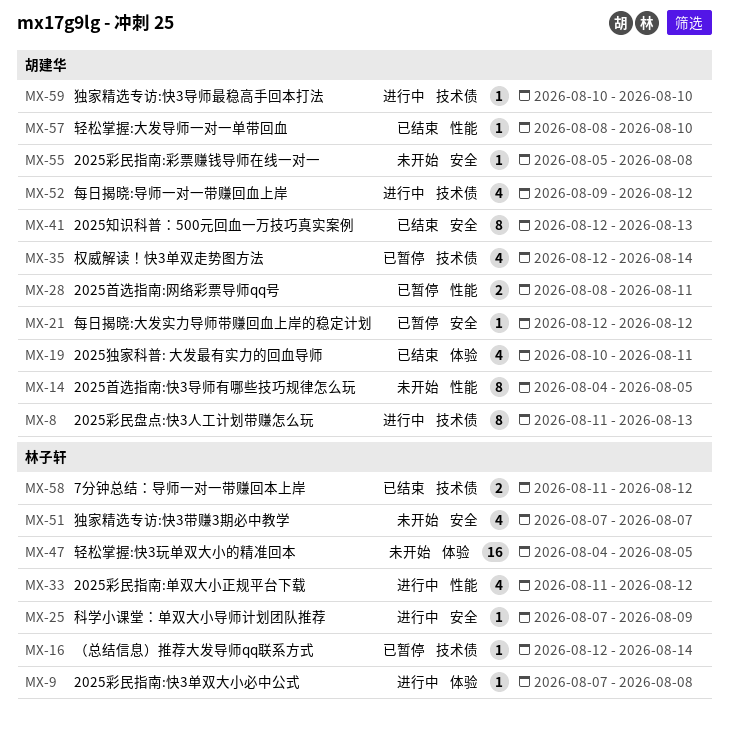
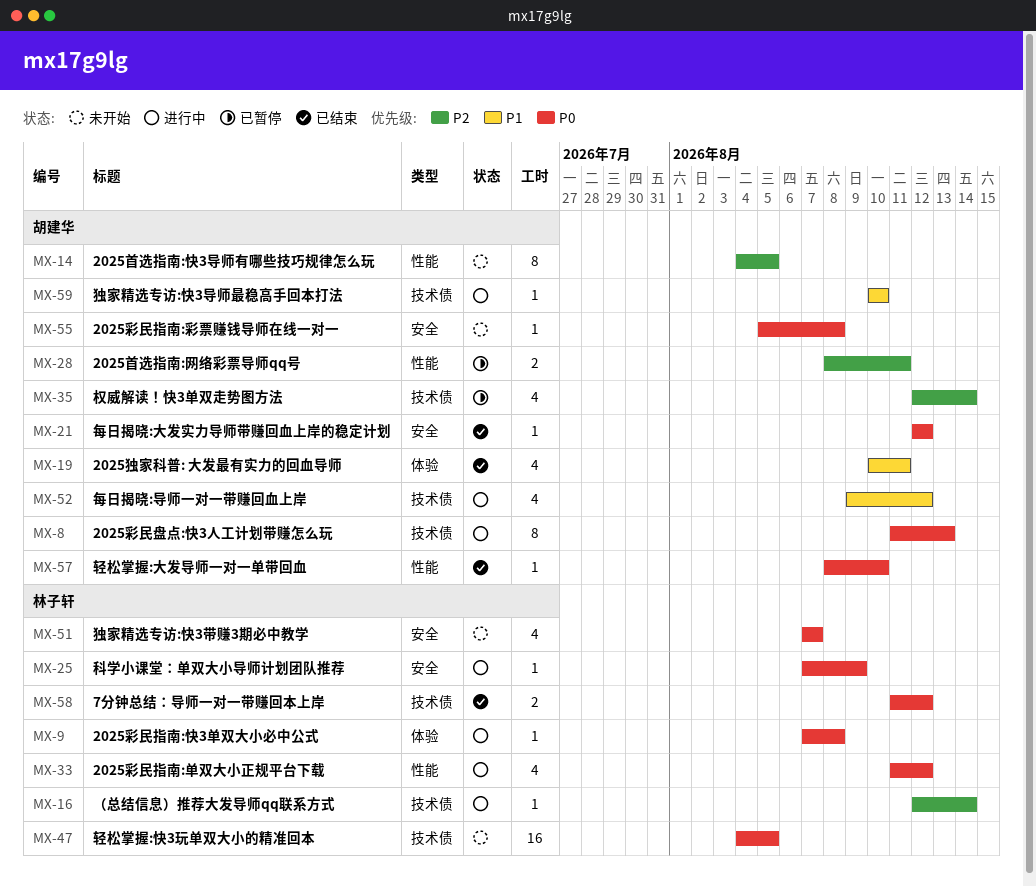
MX-16, status: 已暂停 -> 进行中
MX-21, status: 已暂停 -> 已结束
MX-41: present -> none
MX-47, label: 体验 -> 技术债

